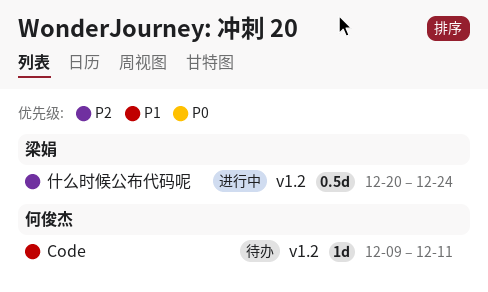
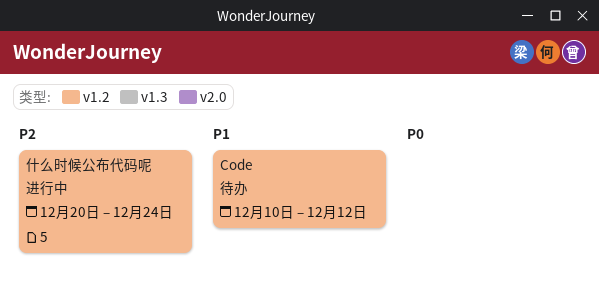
Code, start: Dec 9 -> Dec 10
Code, due: Dec 11 -> Dec 12

